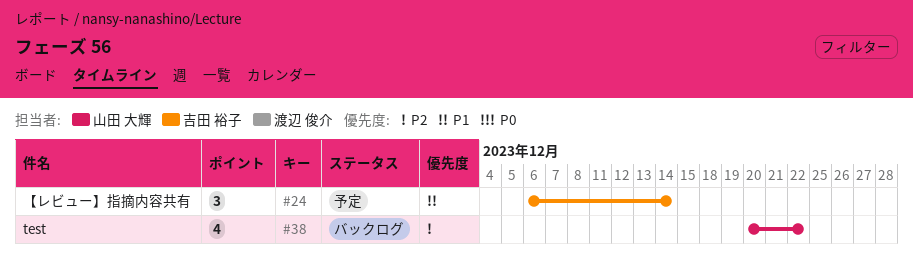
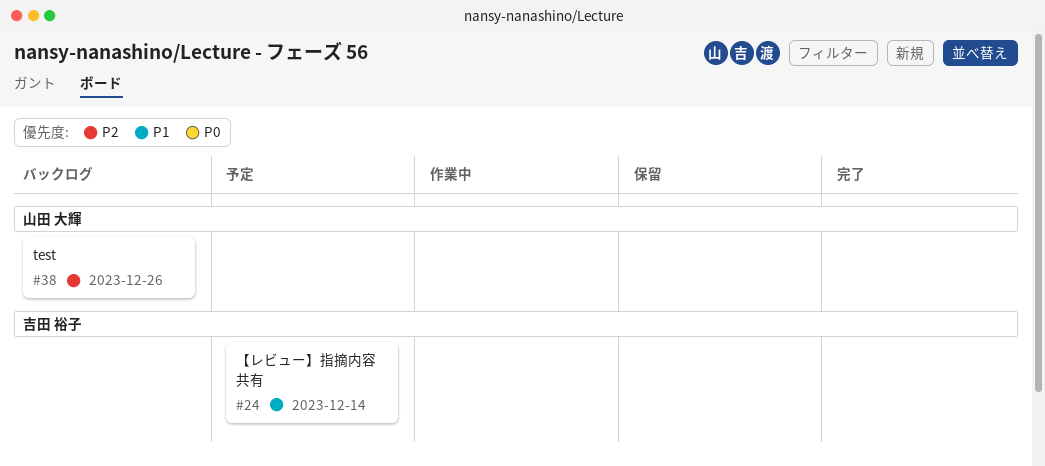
#38, due: Dec 22 -> Dec 26

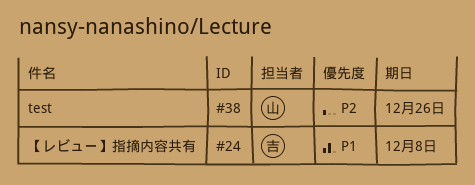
#24, due: Dec 14 -> Dec 8

